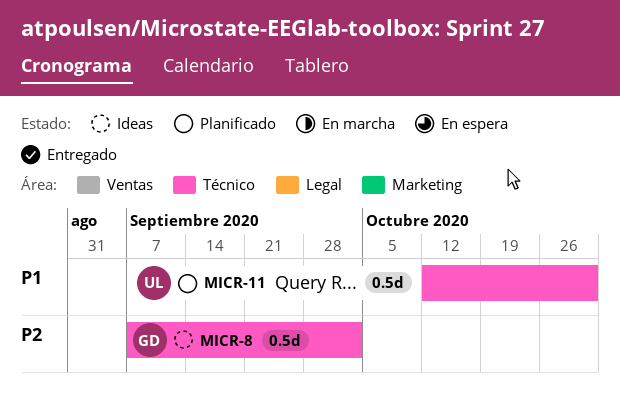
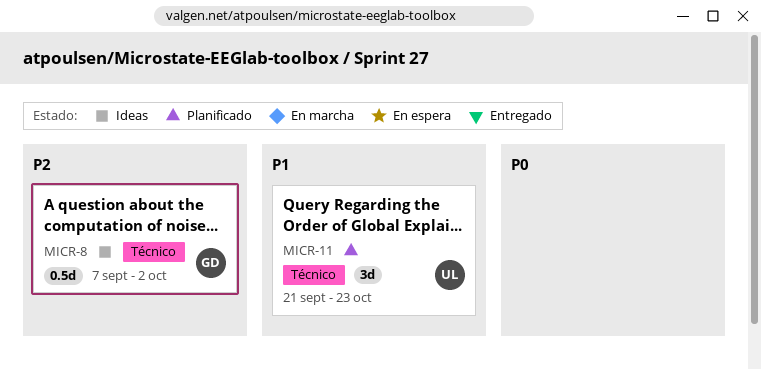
MICR-11, estimate: 0.5d -> 3d
MICR-11, start: Oct 12 -> Sep 21
MICR-11, due: Oct 30 -> Oct 23

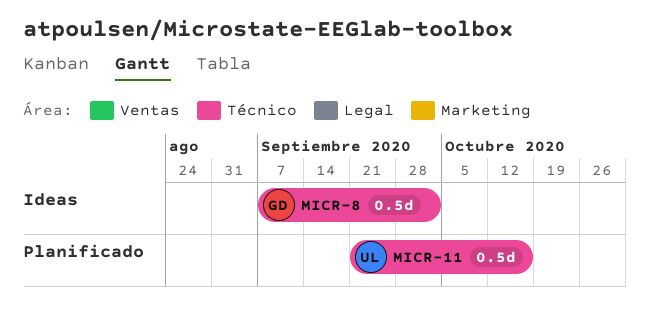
MICR-11, estimate: 3d -> 0.5d
MICR-11, due: Oct 23 -> Oct 16

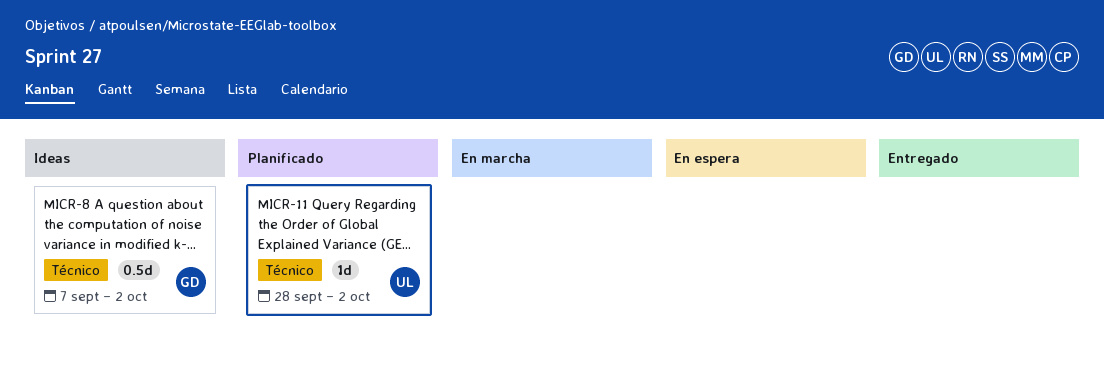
MICR-11, estimate: 0.5d -> 1d
MICR-11, start: Sep 21 -> Sep 28
MICR-11, due: Oct 16 -> Oct 2

